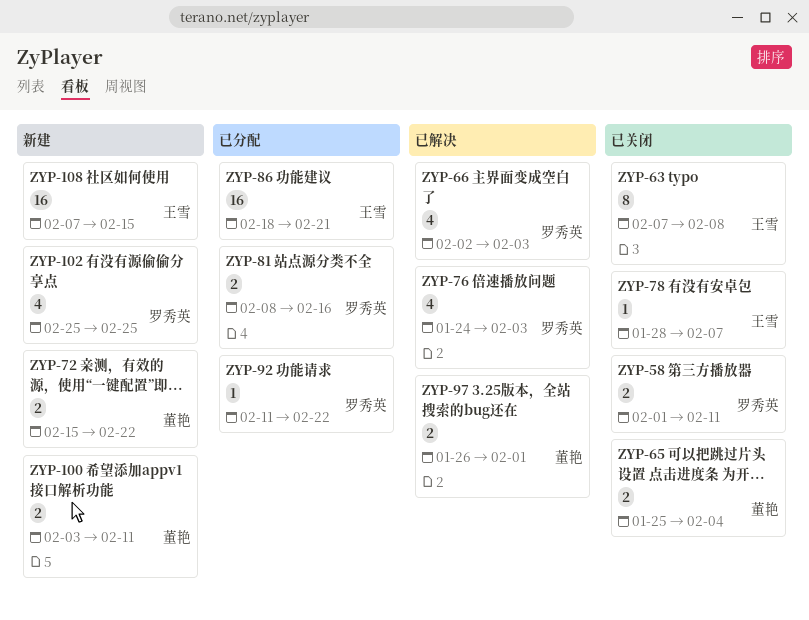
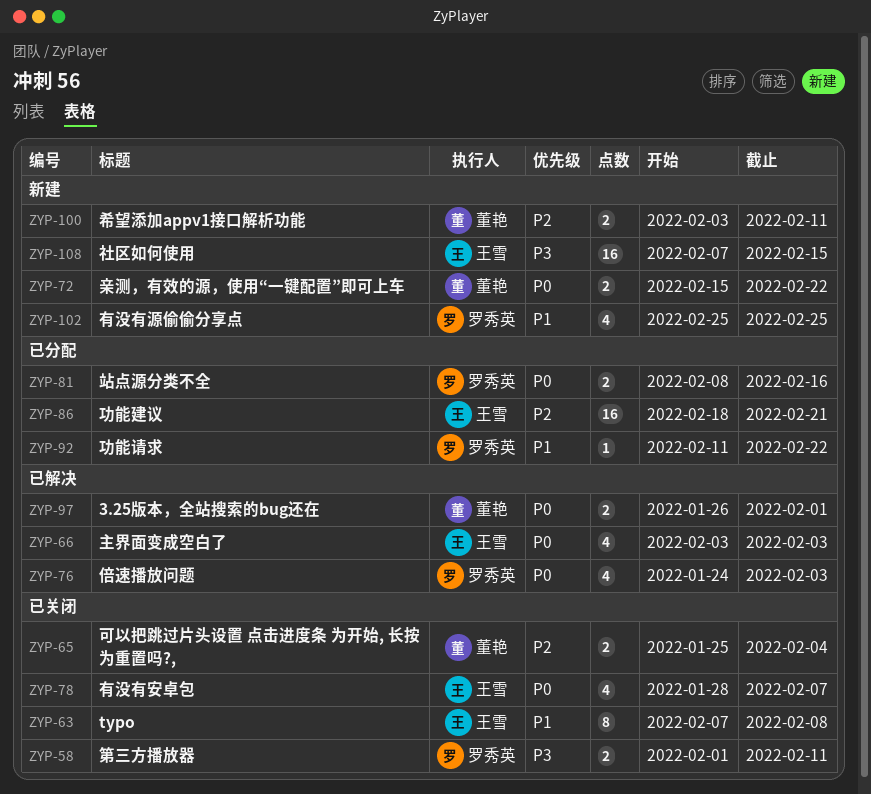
ZYP-66, owner: 罗秀英 -> 王雪
ZYP-66, start: Feb 2 -> Feb 3
ZYP-78, estimate: 1 -> 4

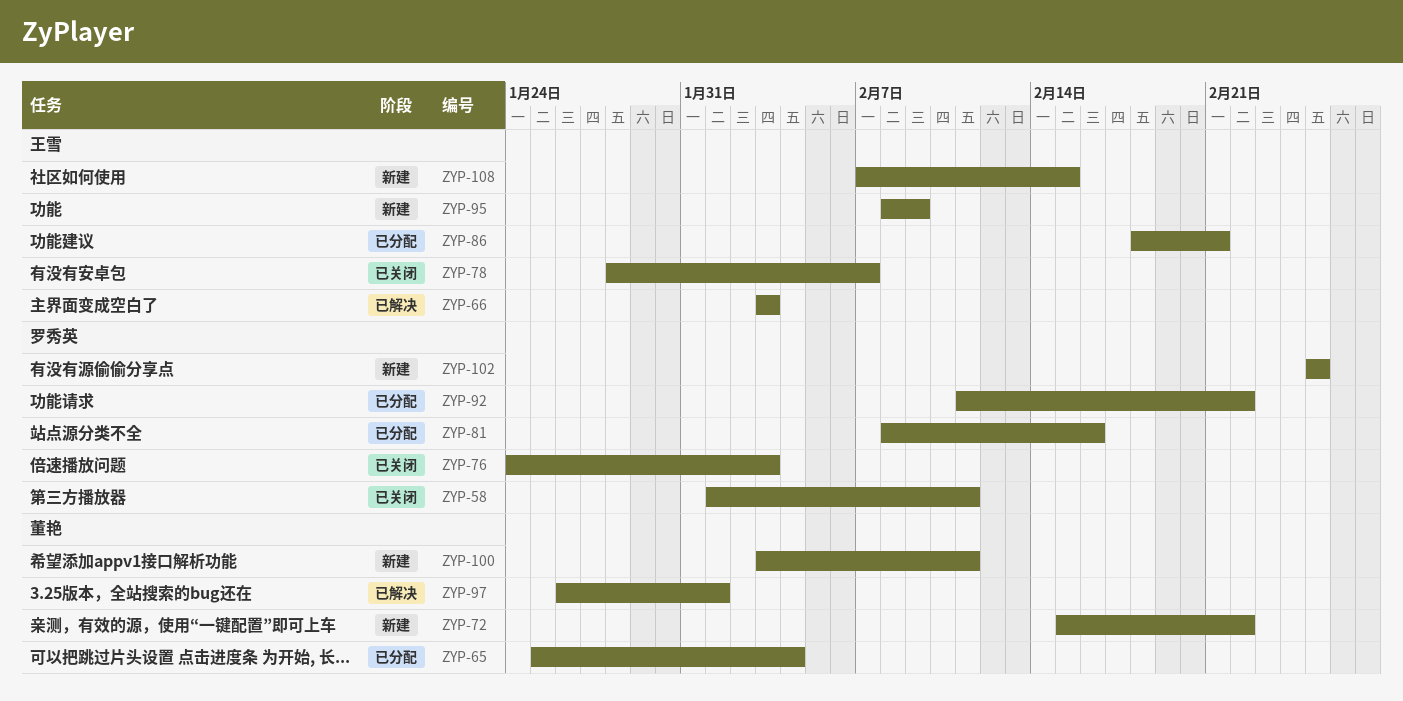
ZYP-63: present -> none
ZYP-65, status: 已关闭 -> 已分配
ZYP-76, status: 已解决 -> 已关闭
ZYP-95: none -> present

